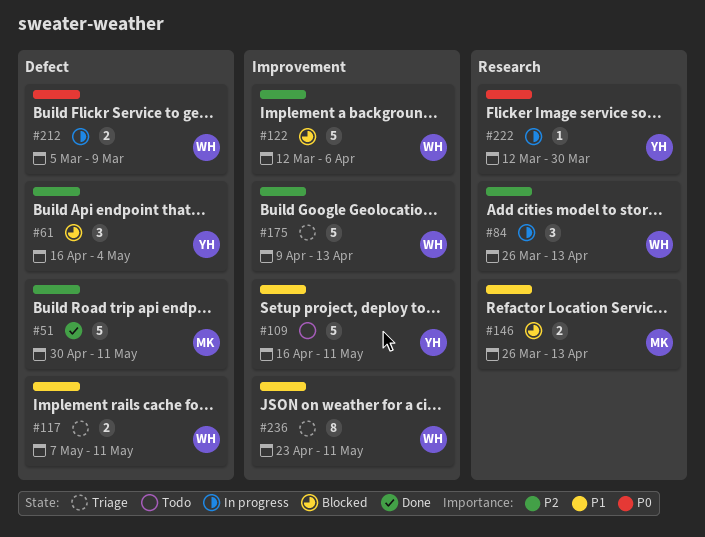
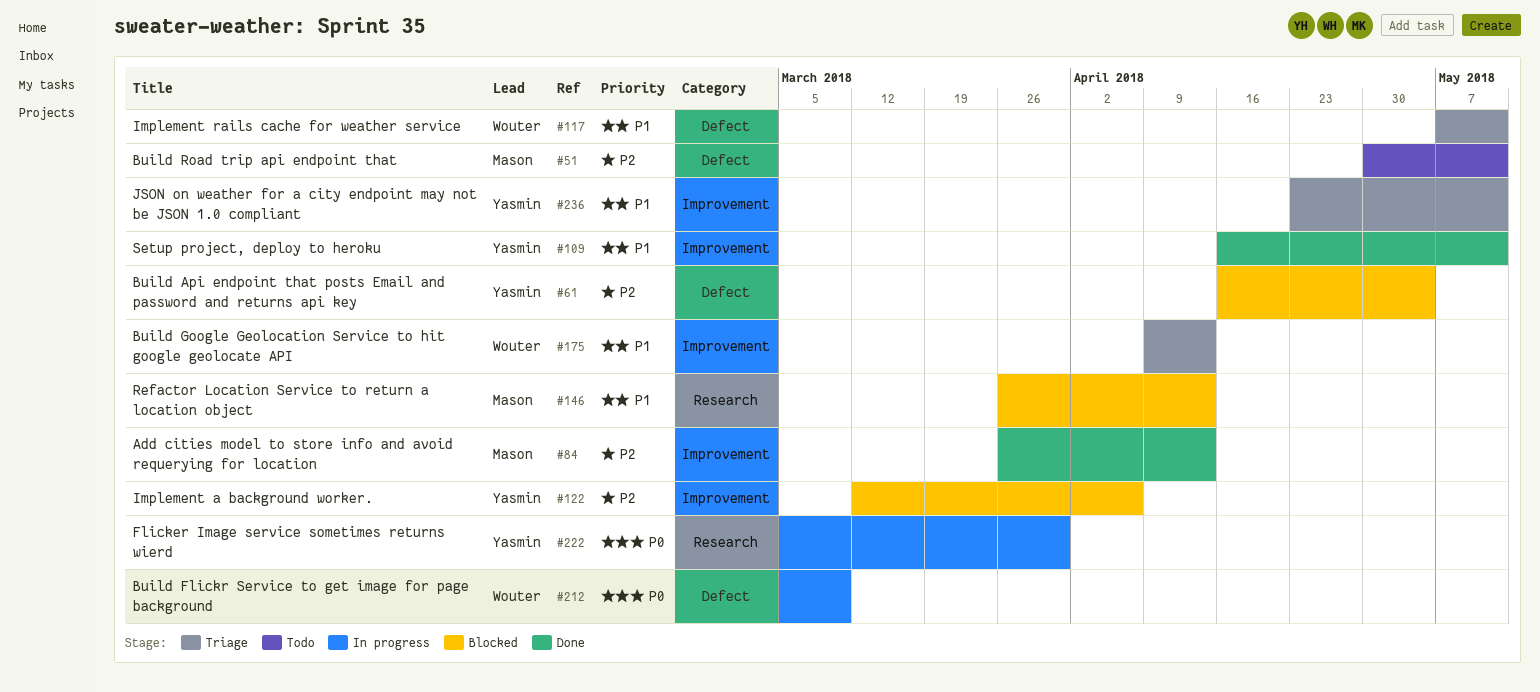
#51, status: Done -> Todo
#84, status: In progress -> Done
#84, owner: Wouter -> Mason
#84, label: Research -> Improvement
#109, status: Todo -> Done
#122, owner: Wouter -> Yasmin
#175, priority: P2 -> P1
#222, start: Mar 12 -> Mar 5
#236, owner: Wouter -> Yasmin

